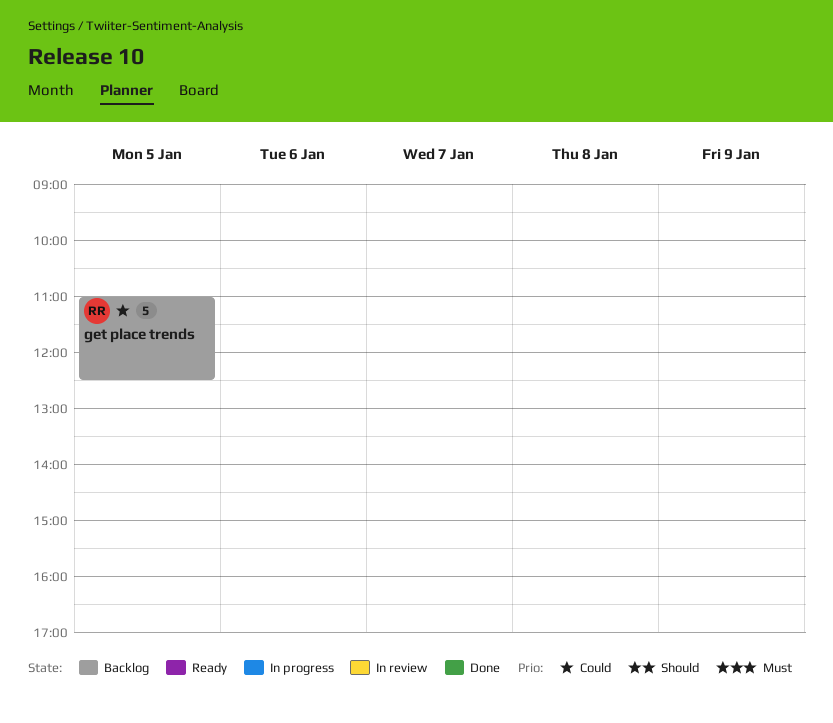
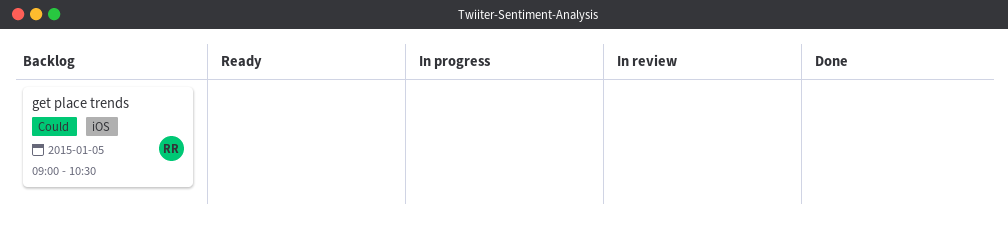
get place trends, begins: 11:00 -> 09:00
get place trends, ends: 12:30 -> 10:30

